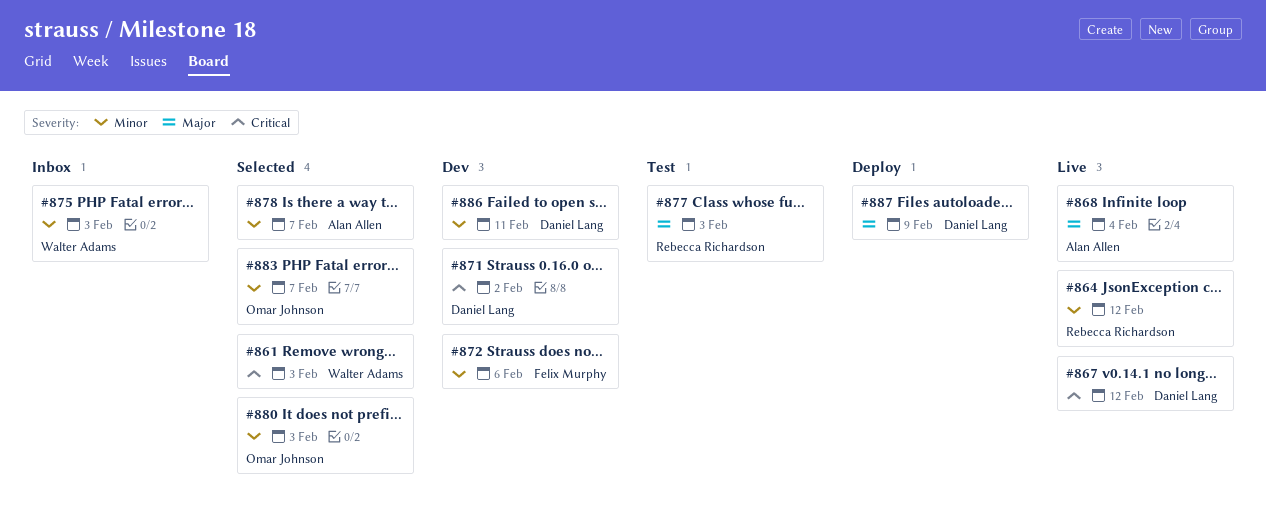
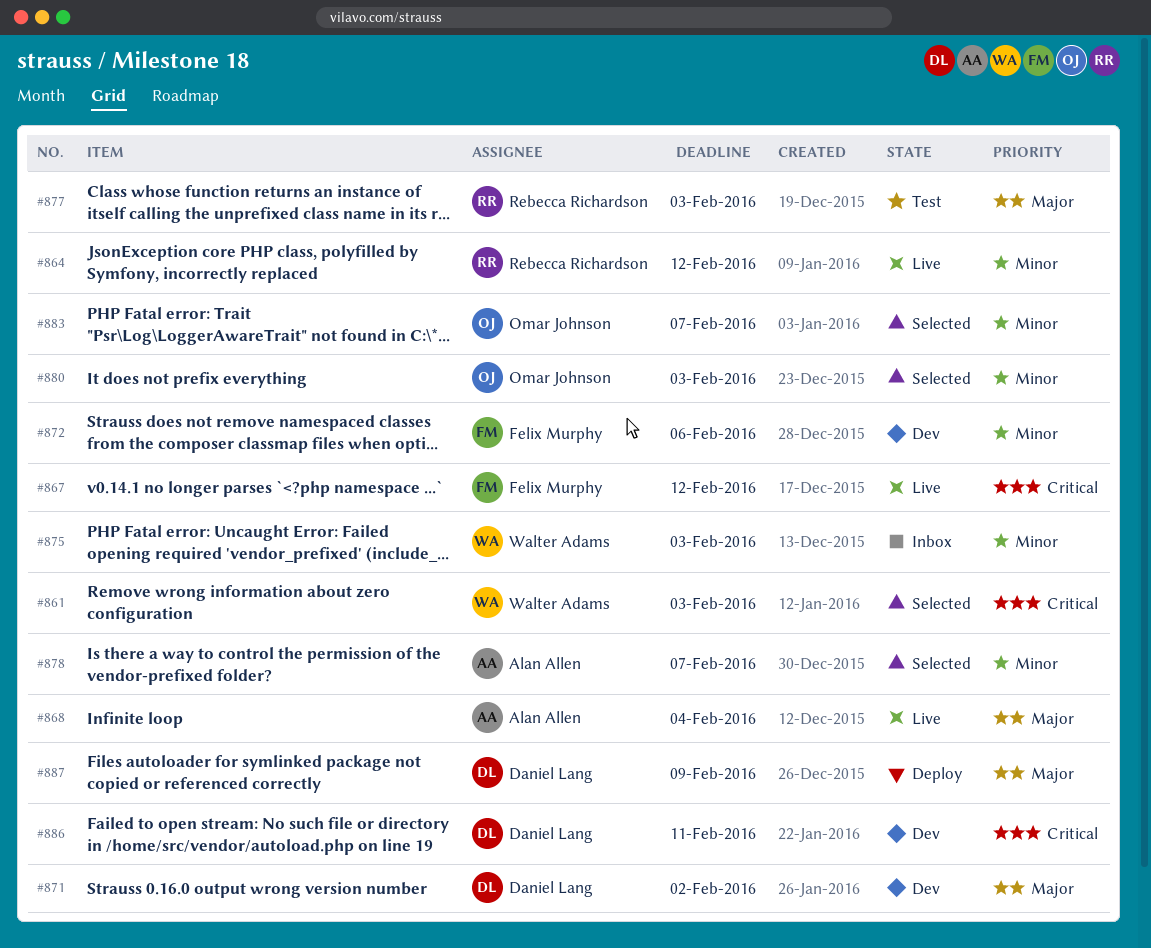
#867, owner: Daniel Lang -> Felix Murphy
#871, priority: Critical -> Major
#886, priority: Minor -> Critical

